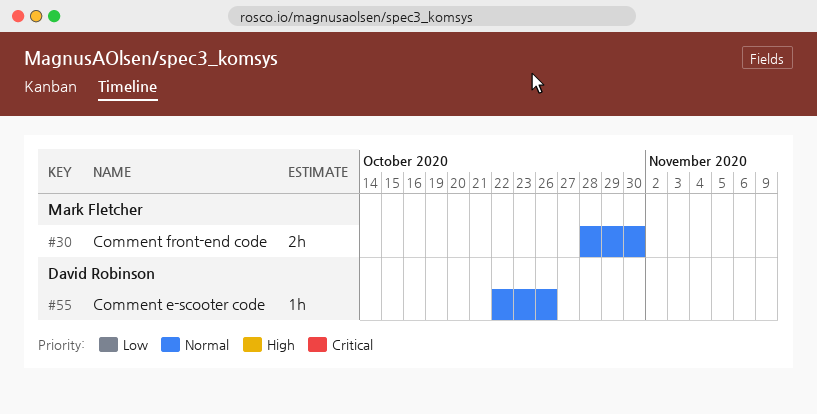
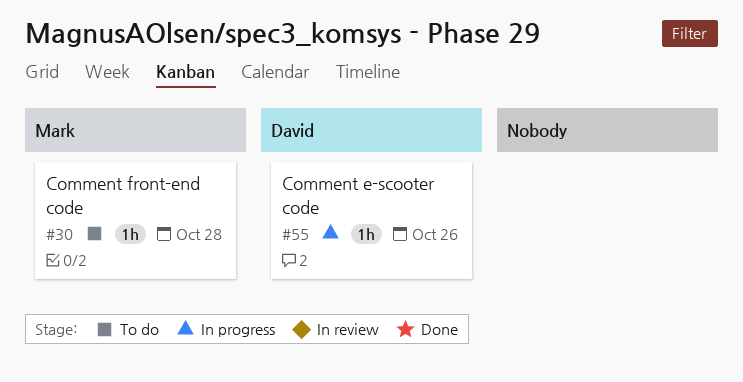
#30, estimate: 2h -> 1h
#30, due: Oct 30 -> Oct 28

